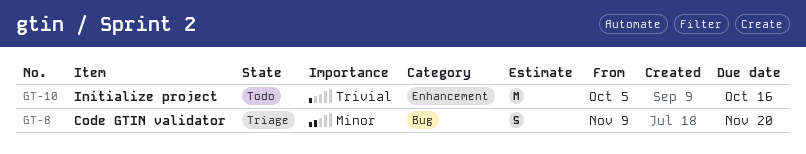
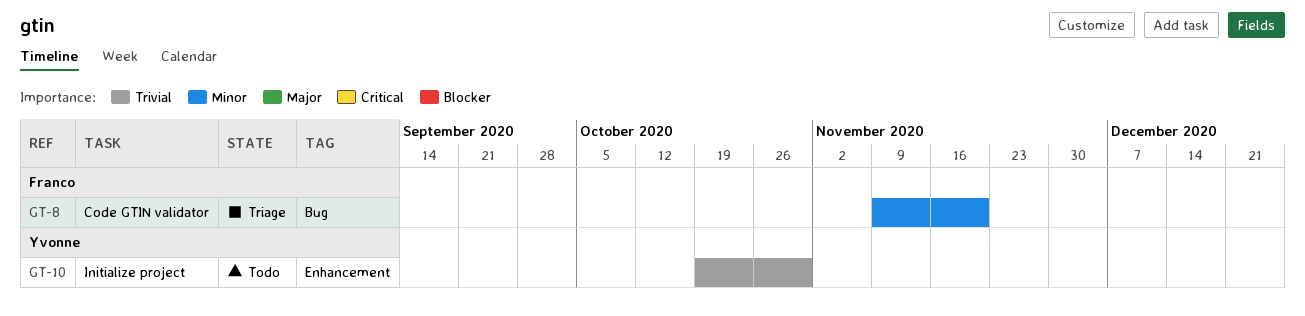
GT-10, start: Oct 5 -> Oct 19
GT-10, due: Oct 16 -> Oct 30

